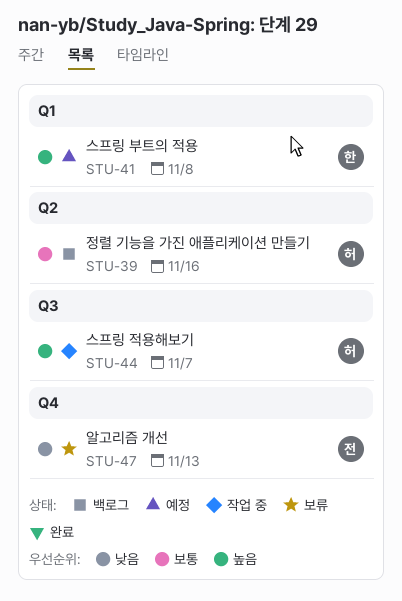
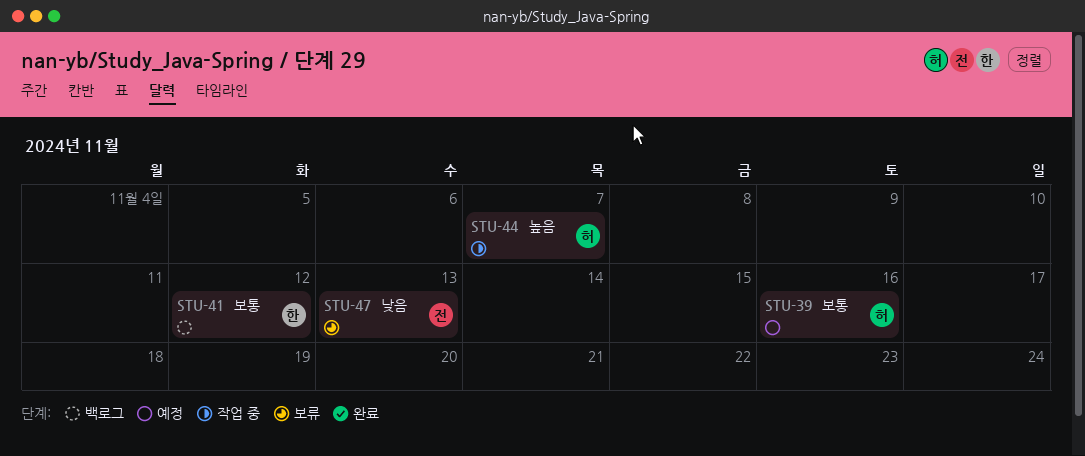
STU-39, status: 백로그 -> 예정
STU-41, status: 예정 -> 백로그
STU-41, priority: 높음 -> 보통
STU-41, due: Nov 8 -> Nov 12

